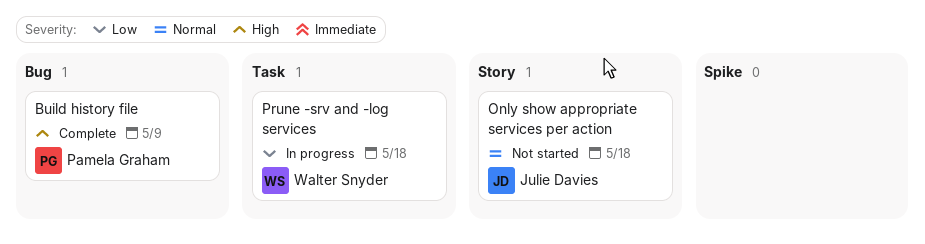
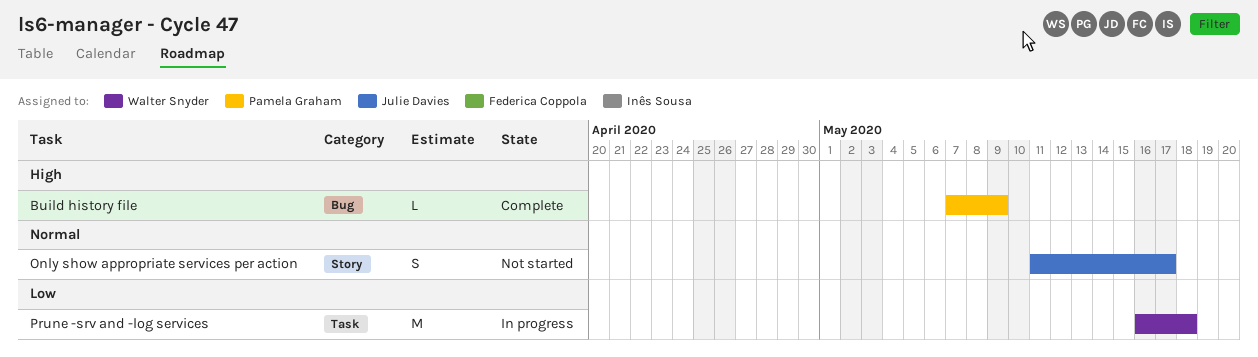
Only show appropriate services per action, due: May 18 -> May 17

